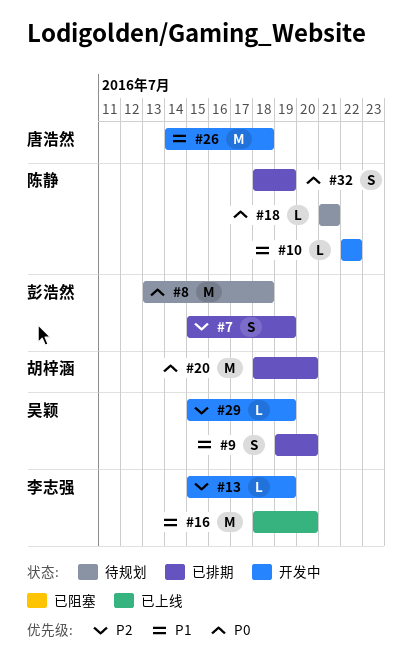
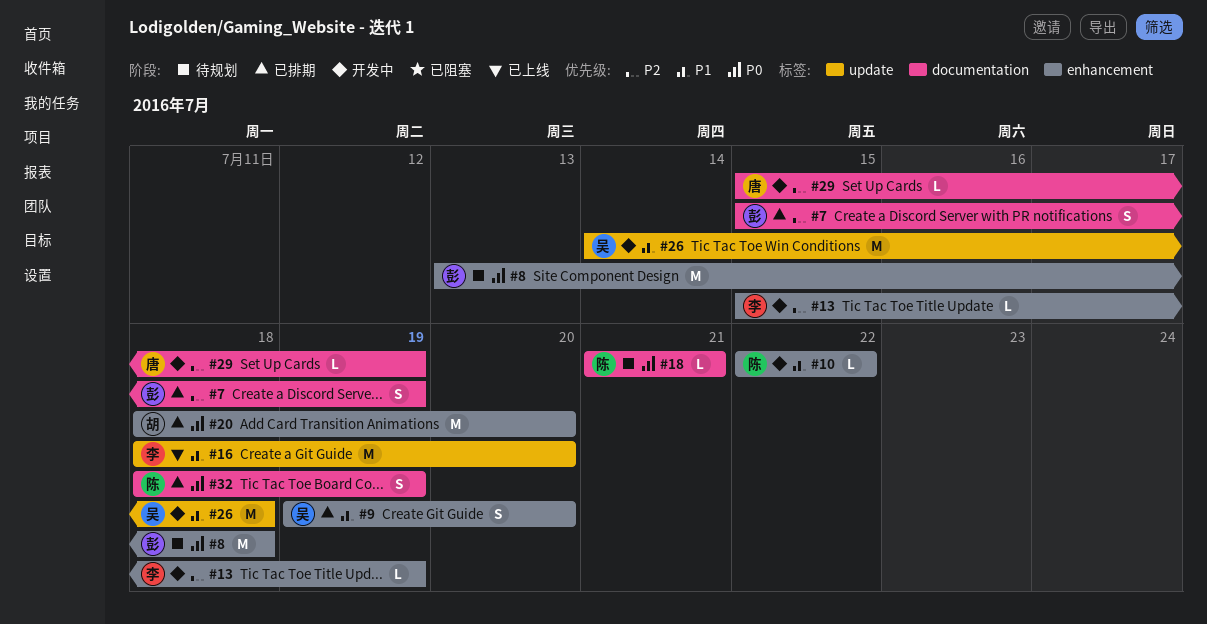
#26, owner: 唐浩然 -> 吴颖
#29, owner: 吴颖 -> 唐浩然

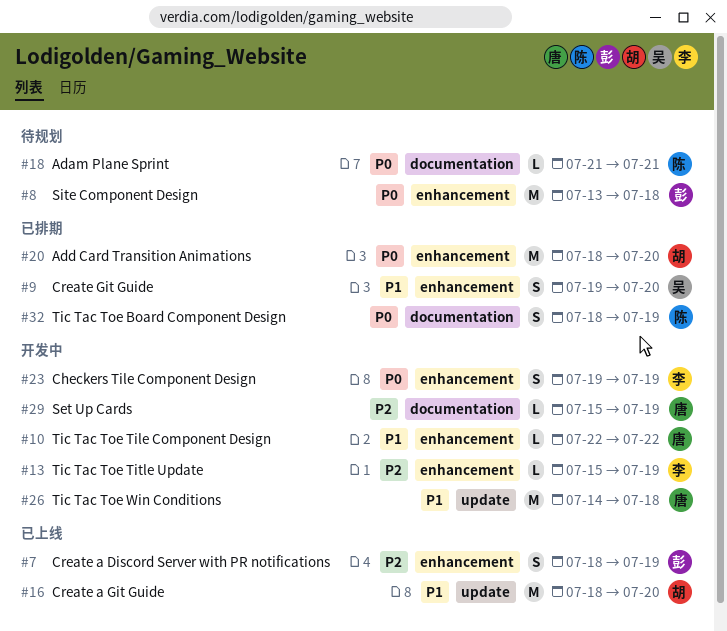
#7, status: 已排期 -> 已上线
#7, label: documentation -> enhancement
#7, start: Jul 15 -> Jul 18
#10, owner: 陈 -> 唐
#16, owner: 李 -> 胡
#23: none -> present
#26, owner: 吴 -> 唐

